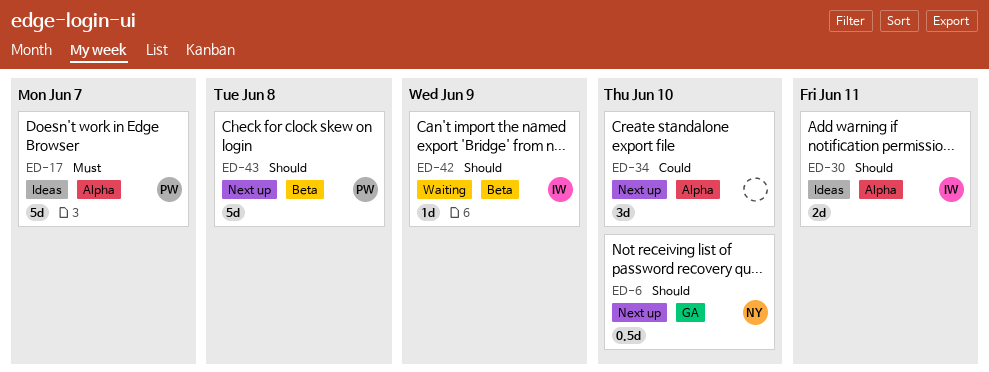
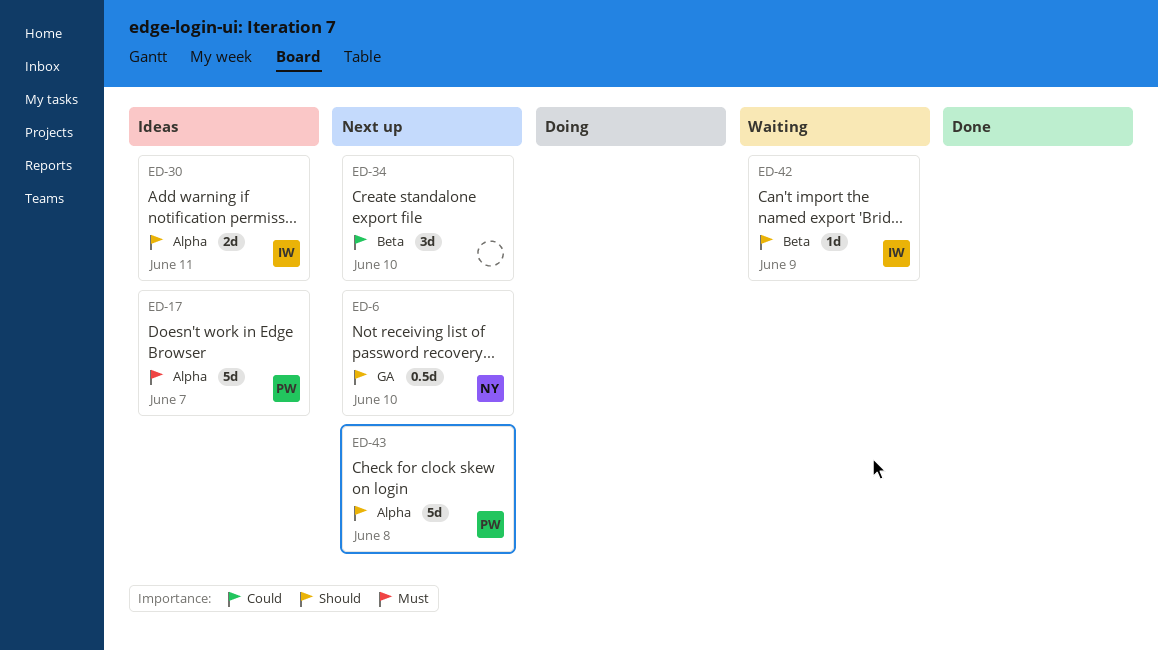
ED-34, label: Alpha -> Beta
ED-43, label: Beta -> Alpha

